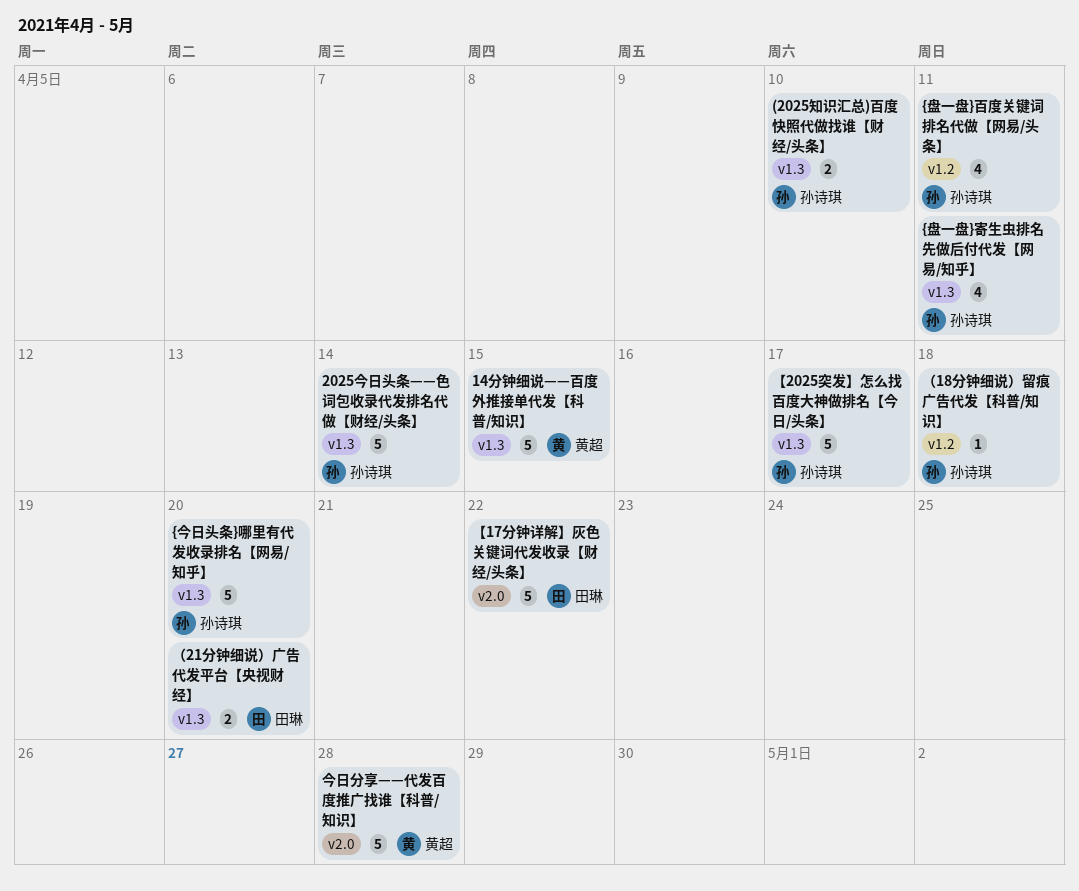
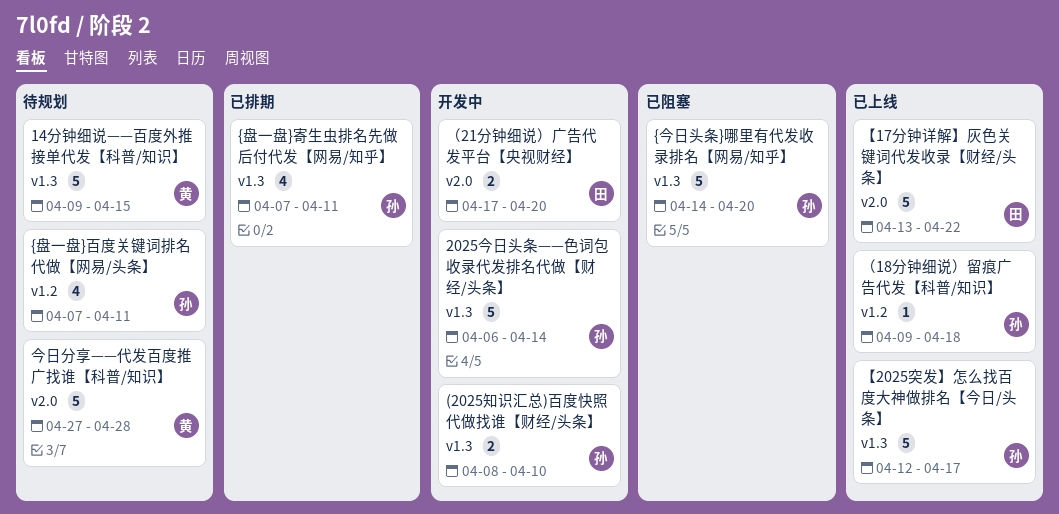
（21分钟细说）广告代发平台【央视财经】, label: v1.3 -> v2.0

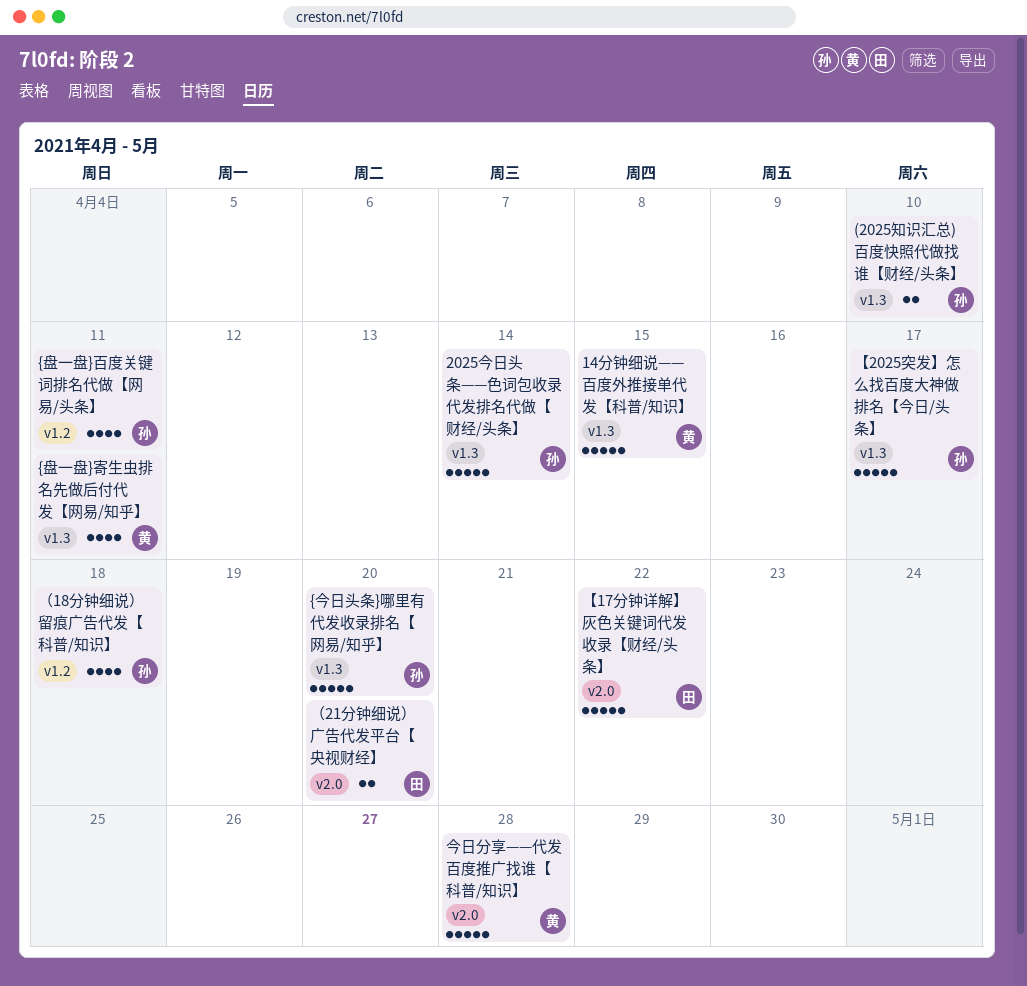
{盘一盘}寄生虫排名先做后付代发【网易/知乎】, owner: 孙 -> 黄
（18分钟细说）留痕广告代发【科普/知识】, estimate: 1 -> 4

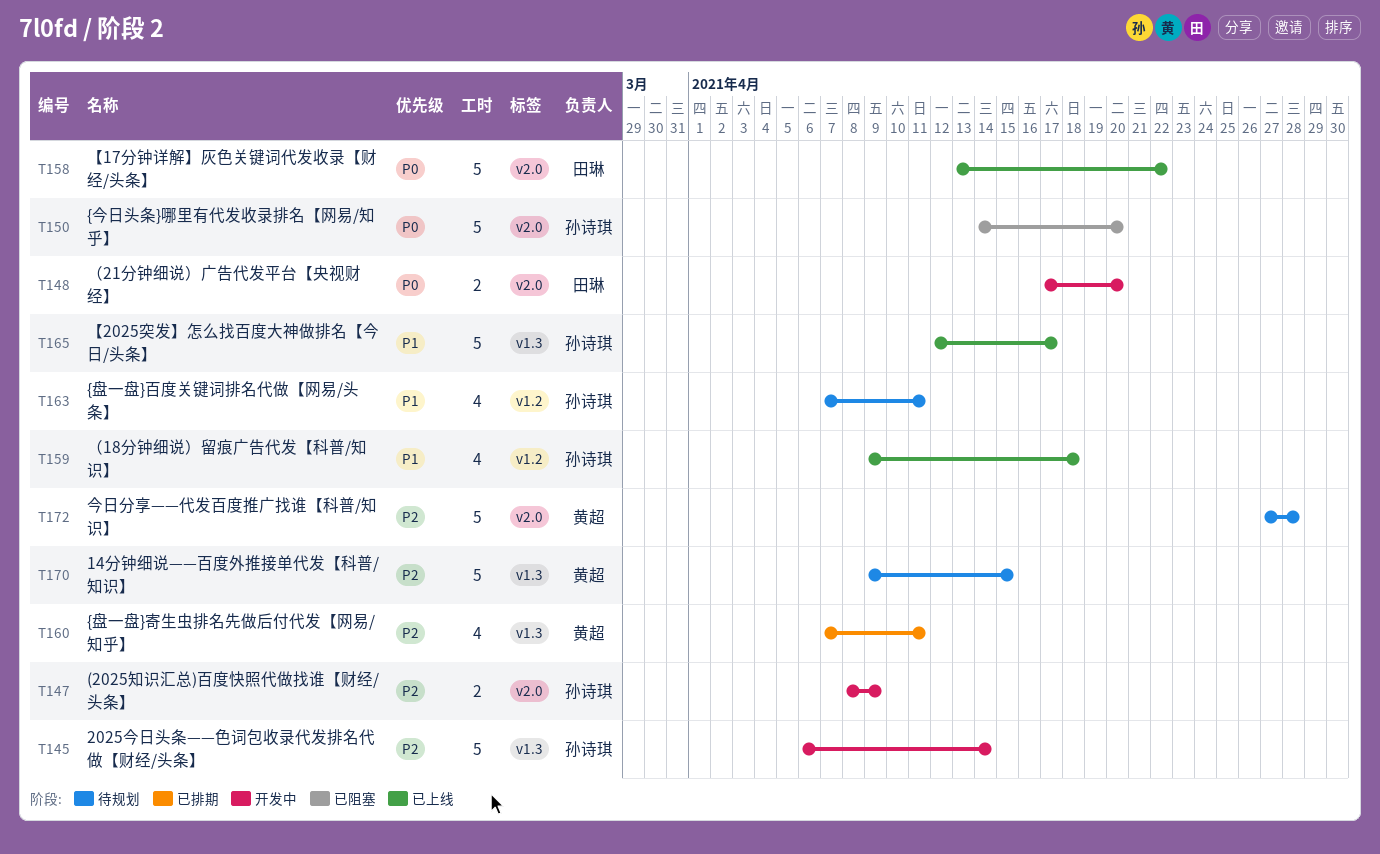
(2025知识汇总)百度快照代做找谁【财经/头条】, label: v1.3 -> v2.0
(2025知识汇总)百度快照代做找谁【财经/头条】, due: Apr 10 -> Apr 9
{今日头条}哪里有代发收录排名【网易/知乎】, label: v1.3 -> v2.0

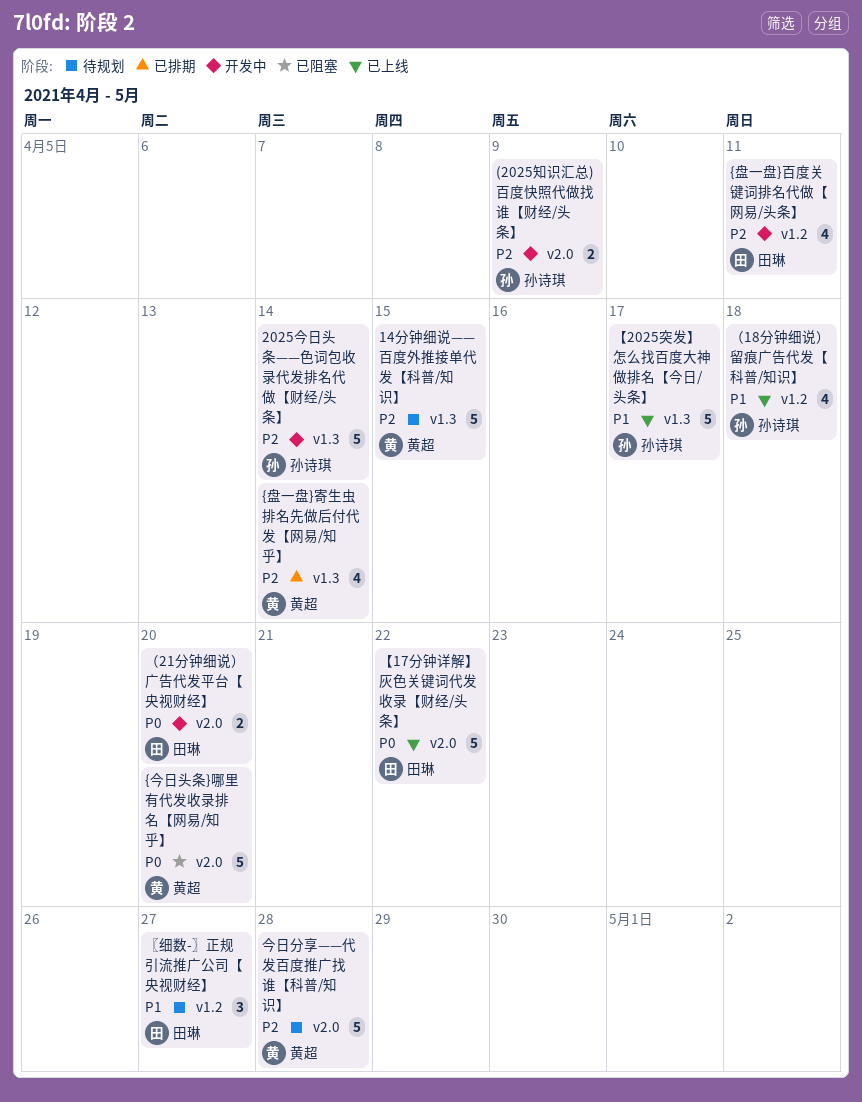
{今日头条}哪里有代发收录排名【网易/知乎】, owner: 孙诗琪 -> 黄超
{盘一盘}寄生虫排名先做后付代发【网易/知乎】, due: Apr 11 -> Apr 14
{盘一盘}百度关键词排名代做【网易/头条】, status: 待规划 -> 开发中
{盘一盘}百度关键词排名代做【网易/头条】, owner: 孙诗琪 -> 田琳
{盘一盘}百度关键词排名代做【网易/头条】, priority: P1 -> P2
〖细数-〗正规引流推广公司【央视财经】: none -> present

